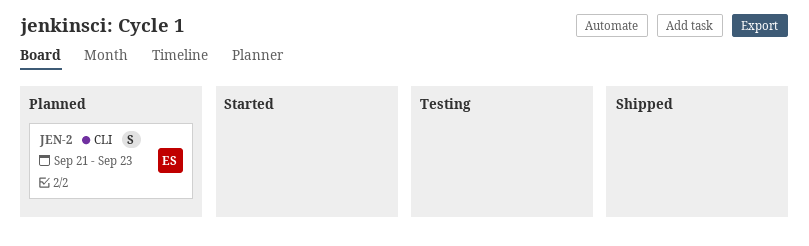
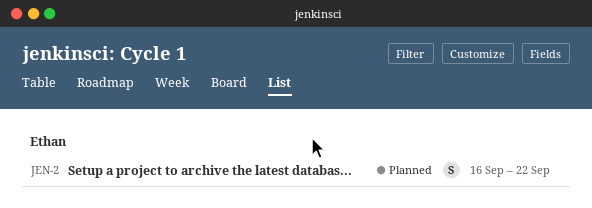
JEN-2, start: Sep 21 -> Sep 16
JEN-2, due: Sep 23 -> Sep 22

